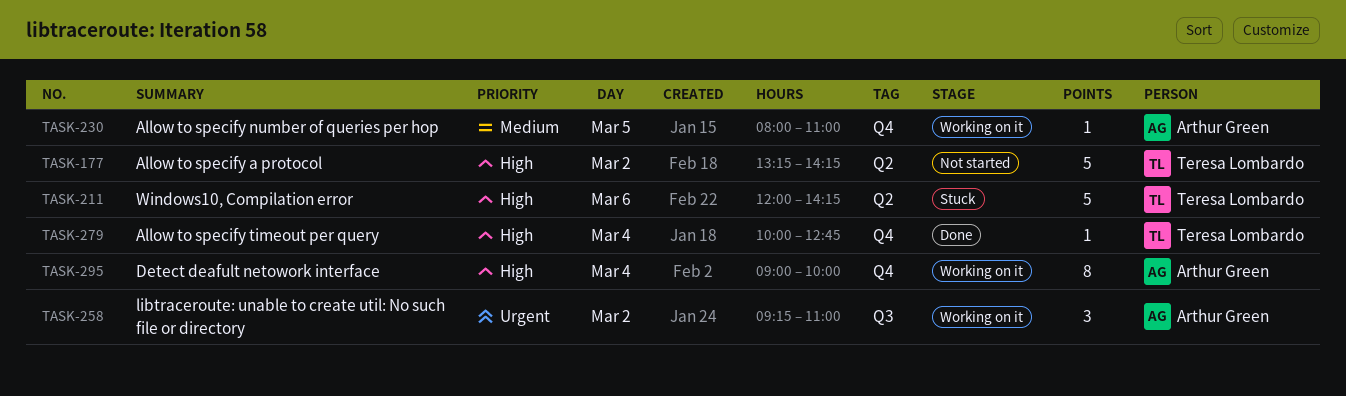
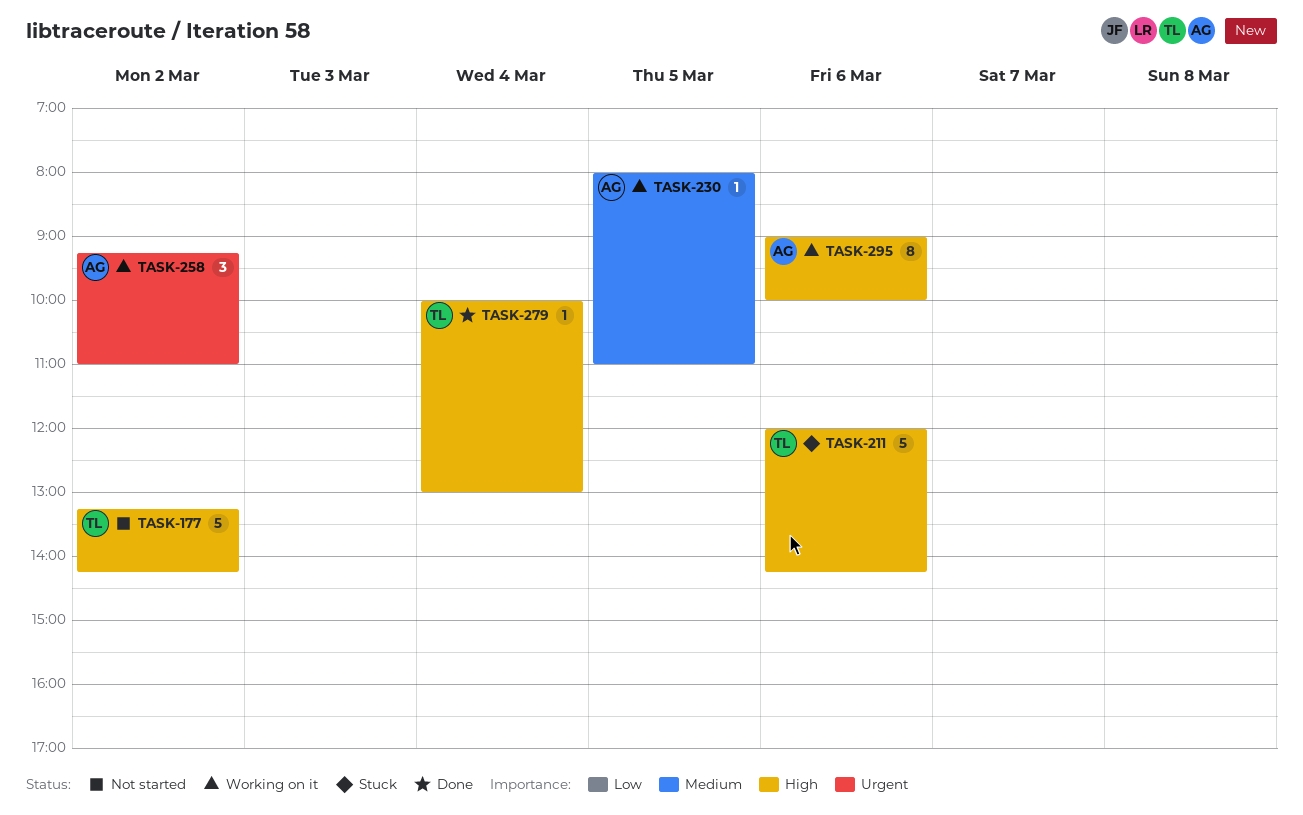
TASK-279, ends: 12:45 -> 13:00
TASK-295, day: Mar 4 -> Mar 6

